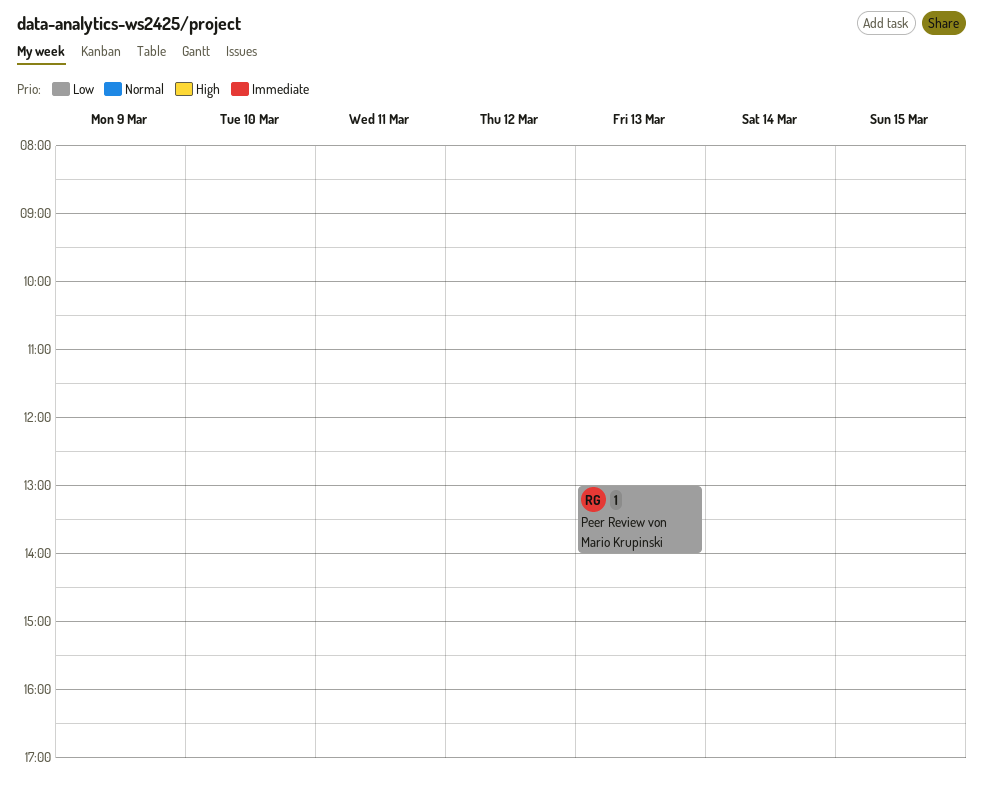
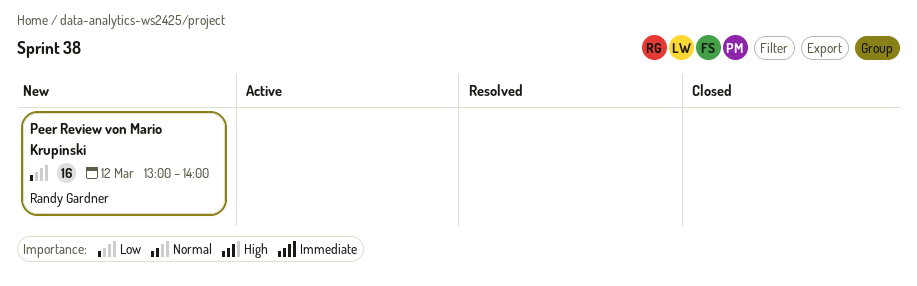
Peer Review von Mario Krupinski, estimate: 1 -> 16
Peer Review von Mario Krupinski, day: Mar 13 -> Mar 12

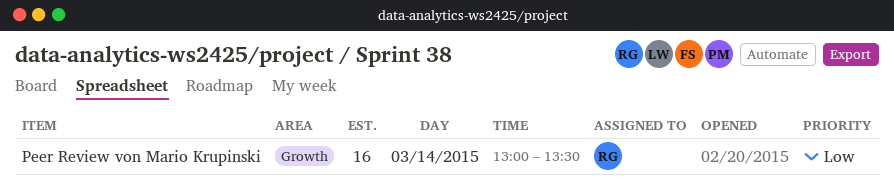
Peer Review von Mario Krupinski, day: Mar 12 -> Mar 14
Peer Review von Mario Krupinski, ends: 14:00 -> 13:30

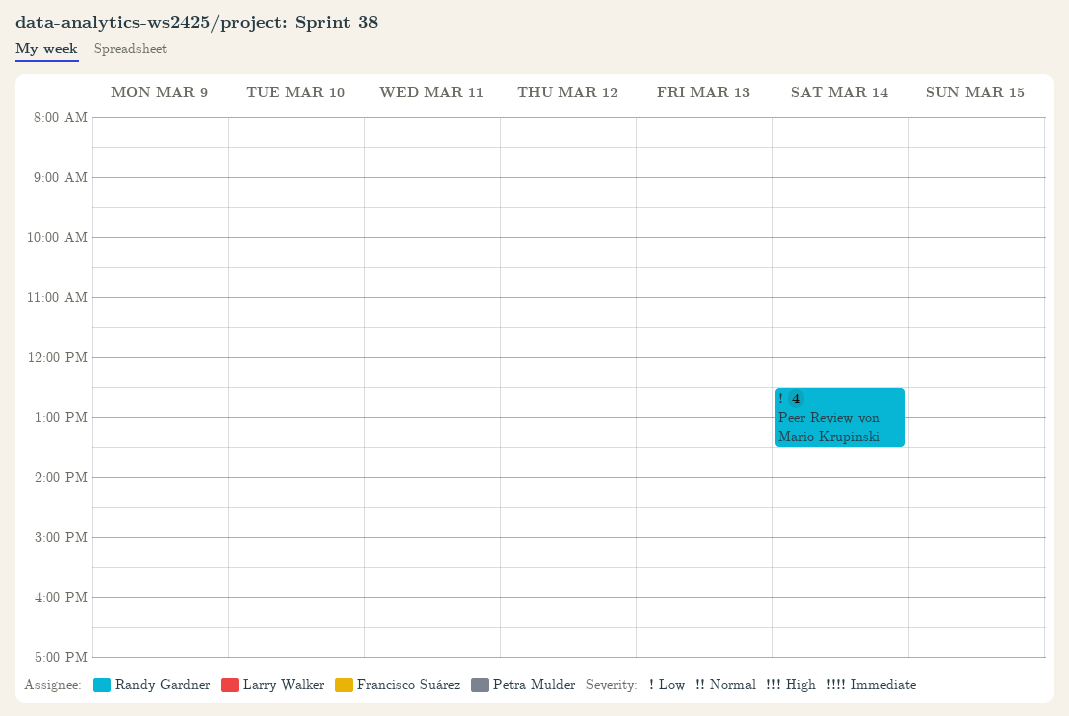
Peer Review von Mario Krupinski, estimate: 16 -> 4
Peer Review von Mario Krupinski, begins: 13:00 -> 12:30

